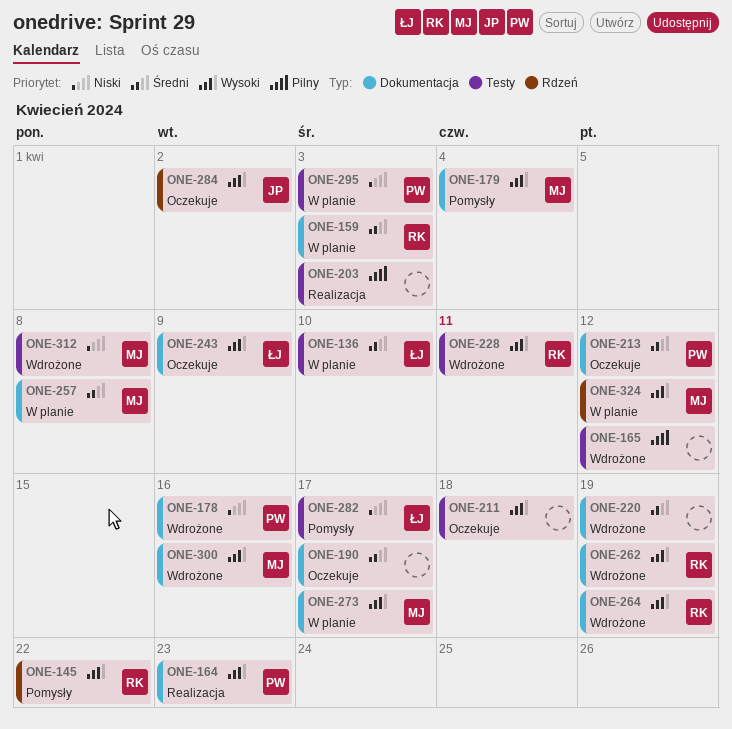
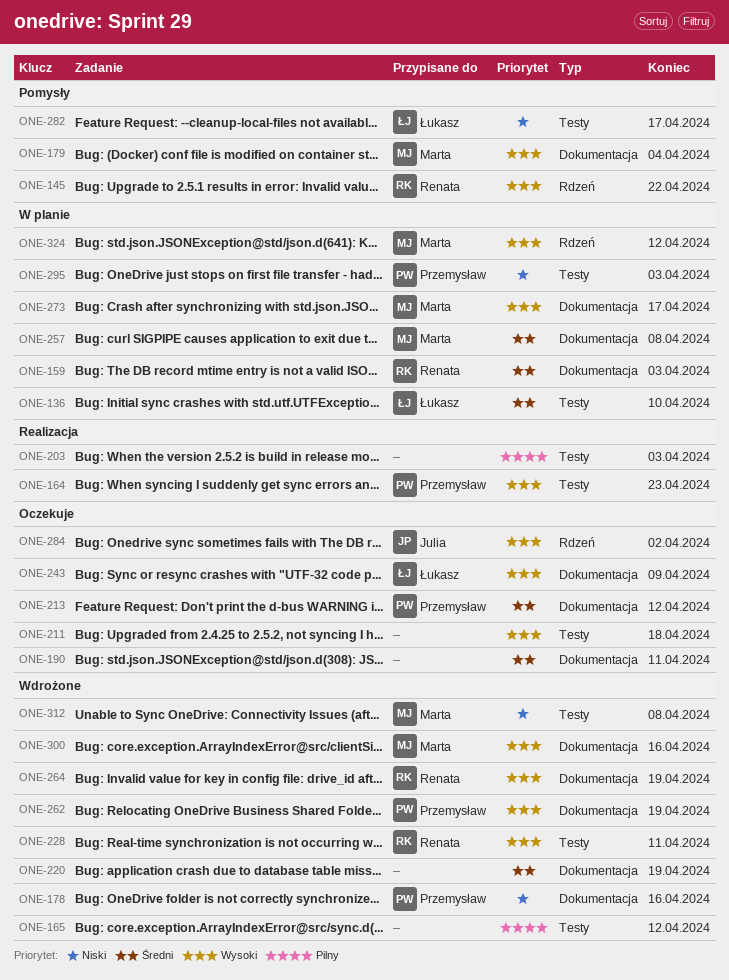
ONE-164, label: Dokumentacja -> Testy
ONE-190, due: Apr 17 -> Apr 11
ONE-262, owner: Renata -> Przemysław

